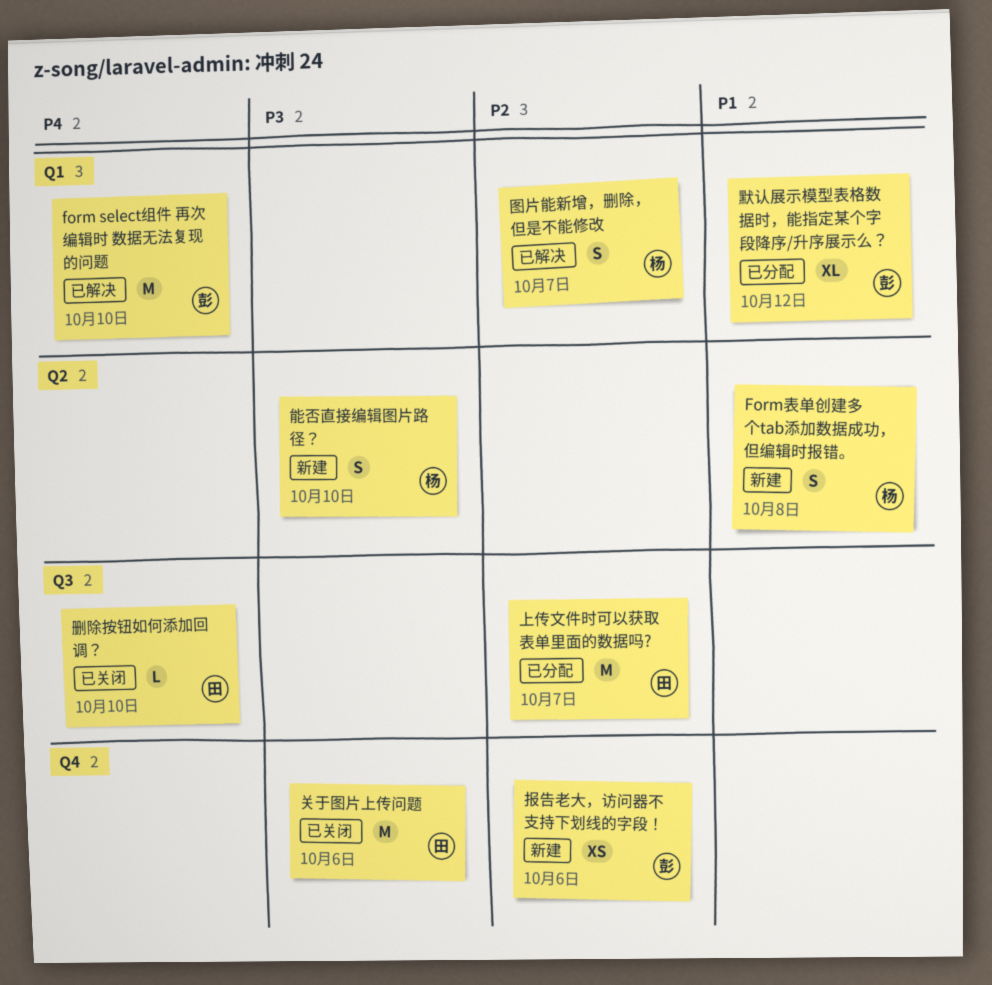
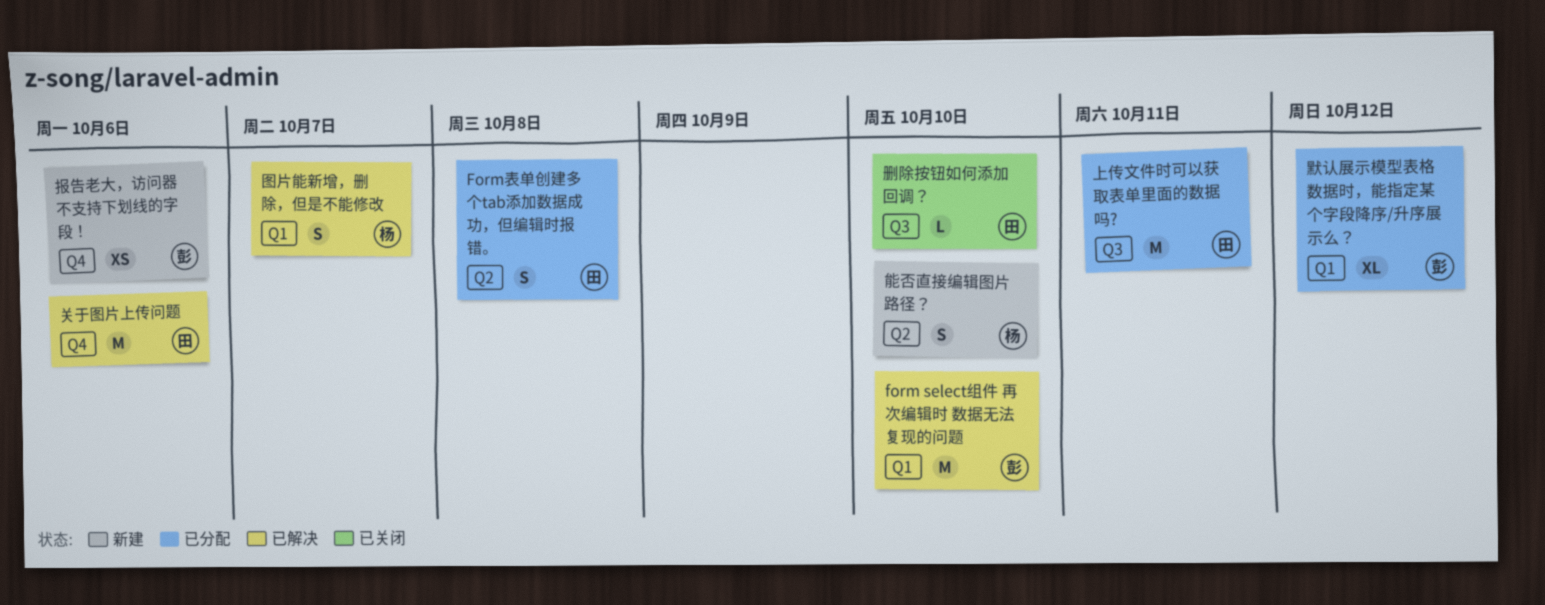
Form表单创建多个tab添加数据成功，但编辑时报错。, status: 新建 -> 已分配
Form表单创建多个tab添加数据成功，但编辑时报错。, owner: 杨 -> 田
上传文件时可以获取表单里面的数据吗?, due: Oct 7 -> Oct 11
关于图片上传问题, status: 已关闭 -> 已解决

